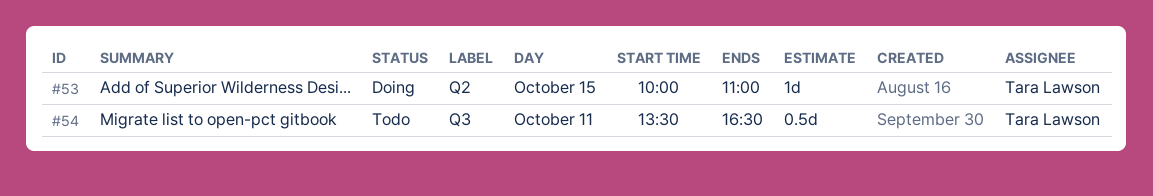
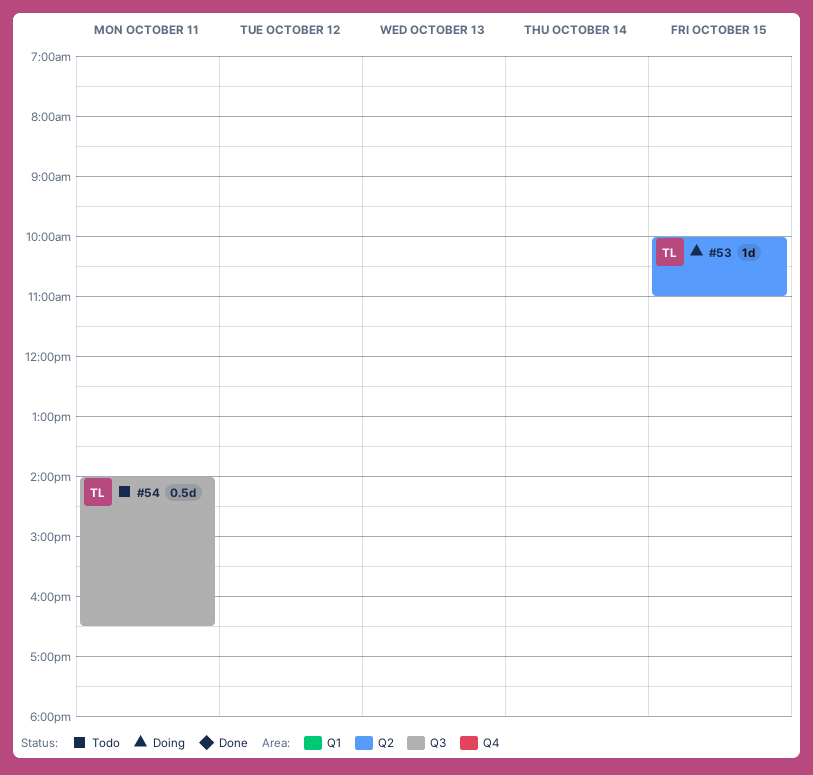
#54, begins: 13:30 -> 14:00

